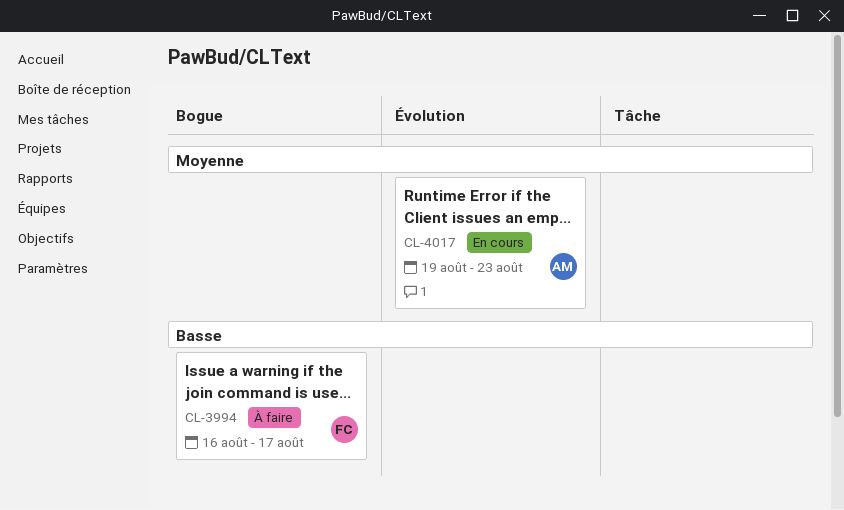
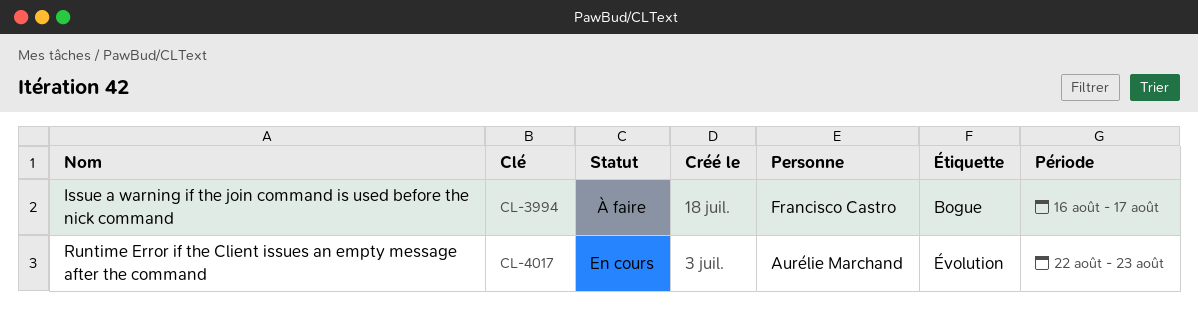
CL-4017, start: Aug 19 -> Aug 22

